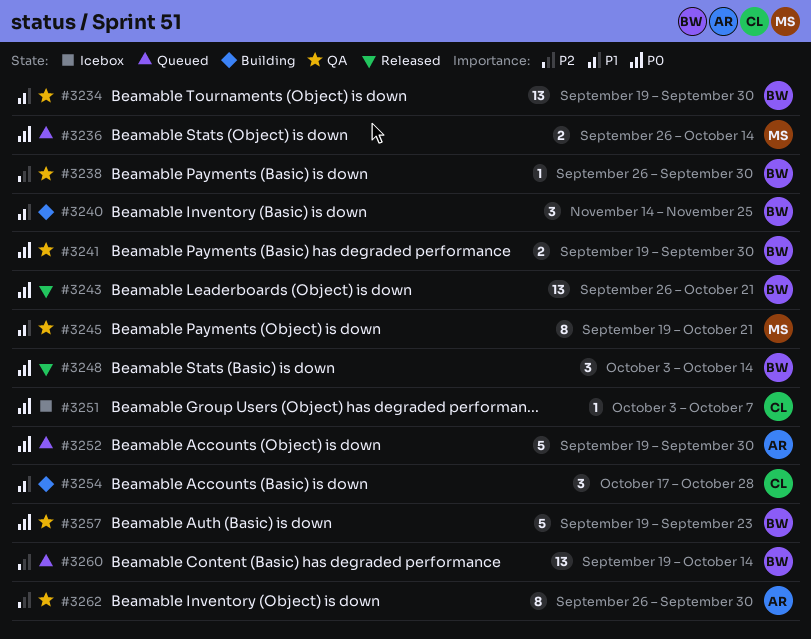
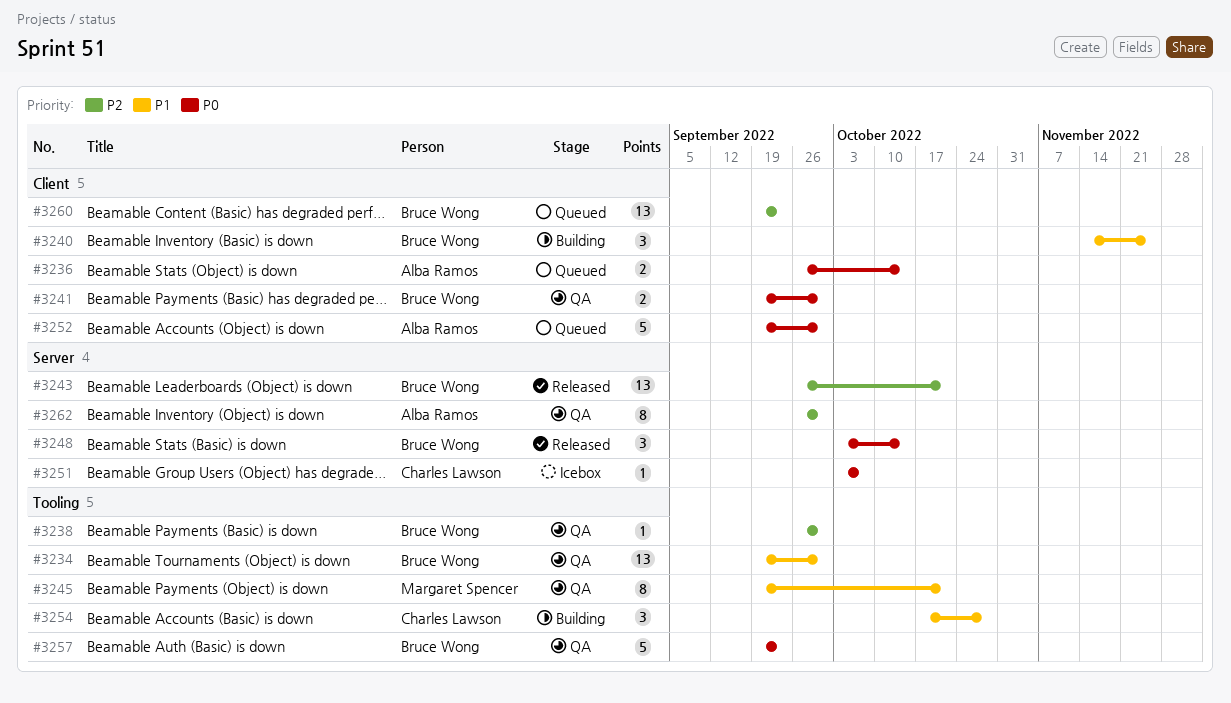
#3236, owner: Margaret Spencer -> Alba Ramos
#3243, priority: P0 -> P2
#3260, due: Oct 14 -> Sep 23

